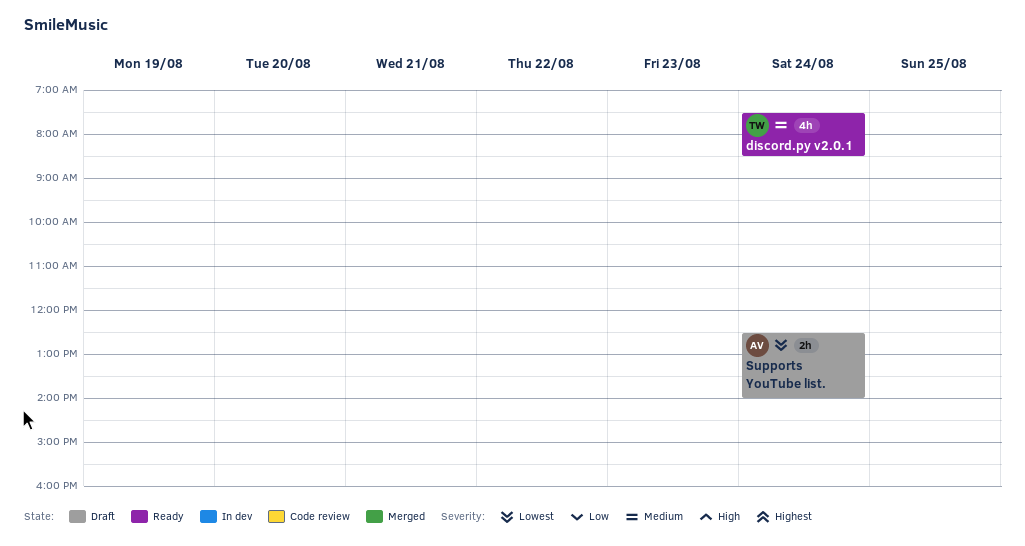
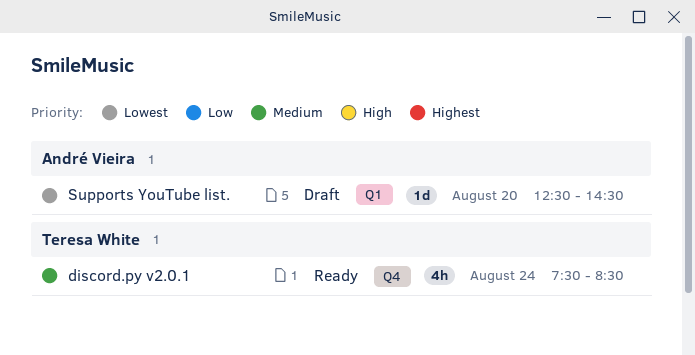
Supports YouTube list., estimate: 2h -> 1d
Supports YouTube list., day: Aug 24 -> Aug 20
Supports YouTube list., ends: 14:00 -> 14:30

